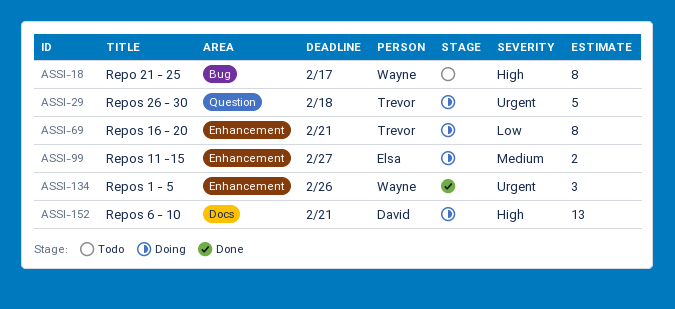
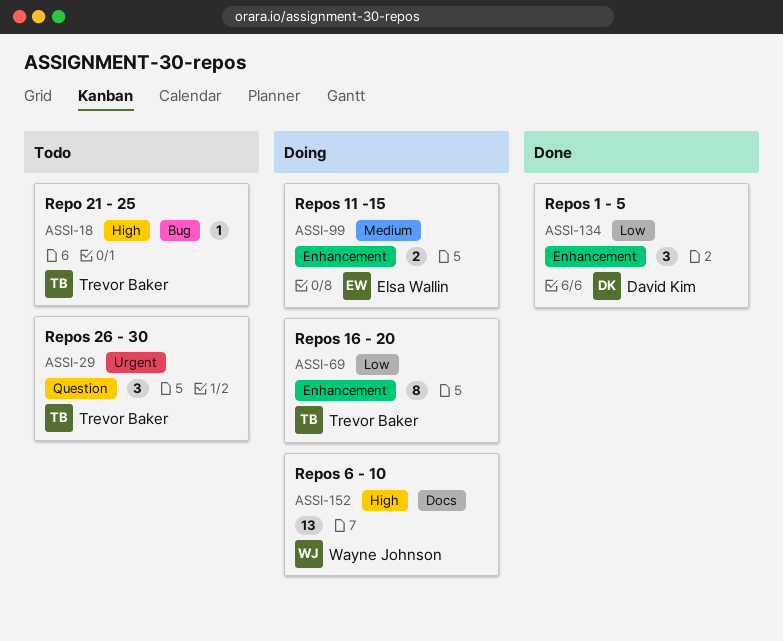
ASSI-18, owner: Wayne Johnson -> Trevor Baker
ASSI-18, estimate: 8 -> 1
ASSI-29, status: Doing -> Todo
ASSI-29, estimate: 5 -> 3
ASSI-134, owner: Wayne Johnson -> David Kim
ASSI-134, priority: Urgent -> Low
ASSI-152, owner: David Kim -> Wayne Johnson

